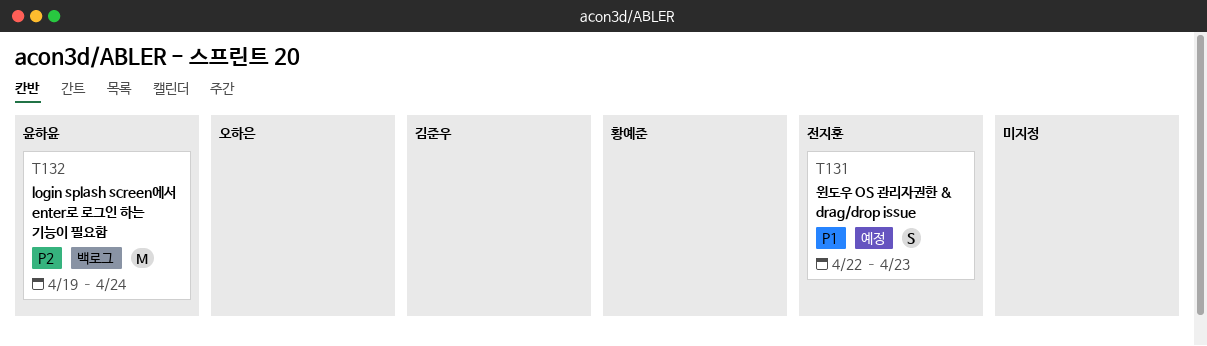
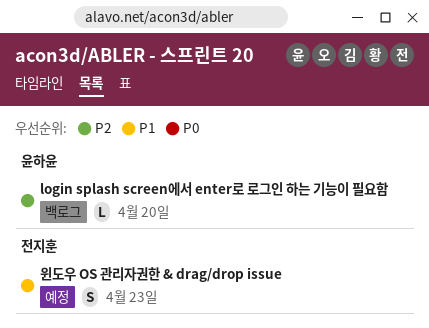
login splash screen에서 enter로 로그인 하는 기능이 필요함, estimate: M -> L
login splash screen에서 enter로 로그인 하는 기능이 필요함, due: Apr 24 -> Apr 20

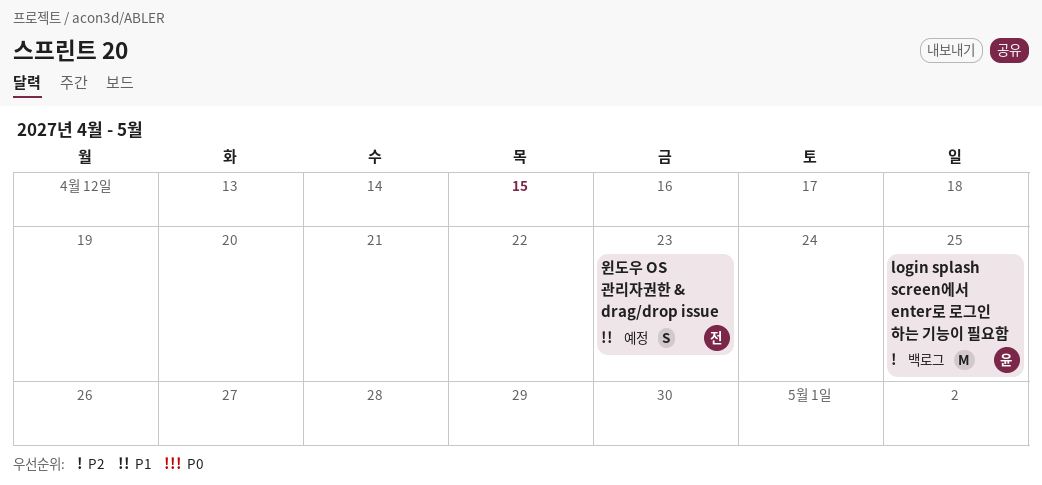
login splash screen에서 enter로 로그인 하는 기능이 필요함, estimate: L -> M
login splash screen에서 enter로 로그인 하는 기능이 필요함, due: Apr 20 -> Apr 25

